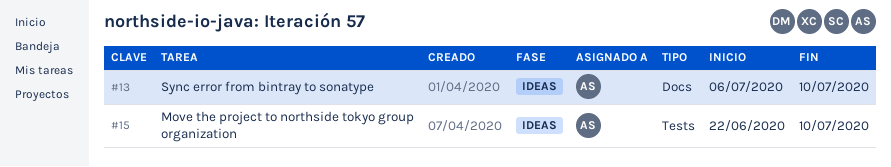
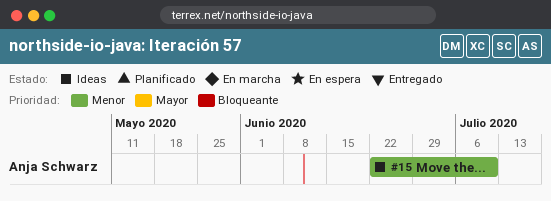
#13: present -> none

